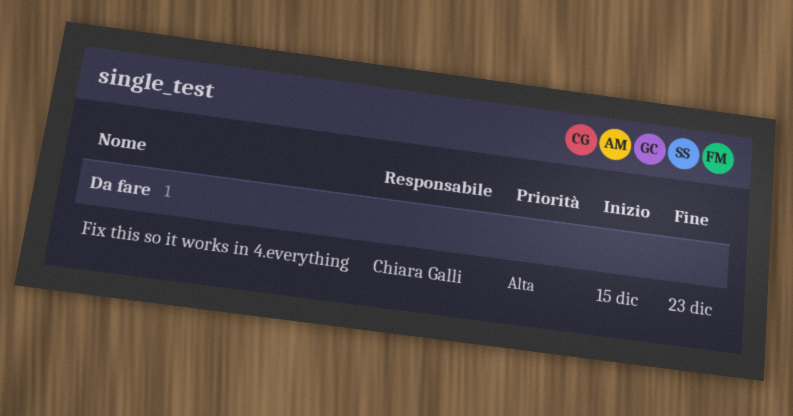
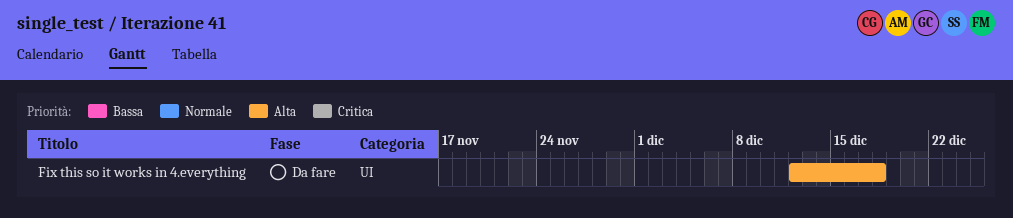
Fix this so it works in 4.everything, start: Dec 15 -> Dec 12
Fix this so it works in 4.everything, due: Dec 23 -> Dec 18

